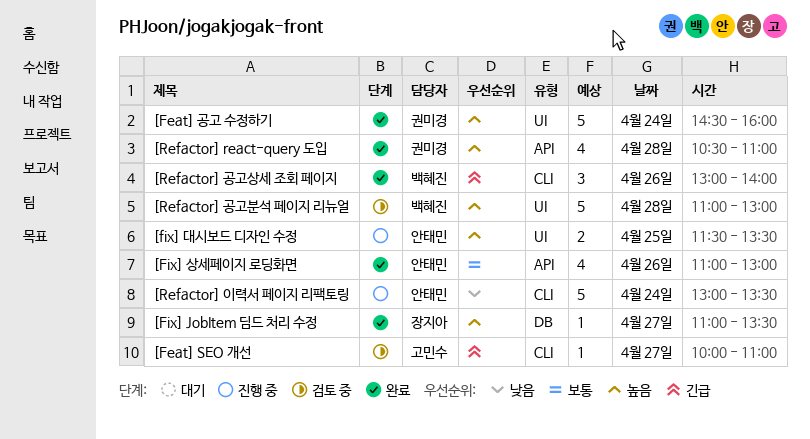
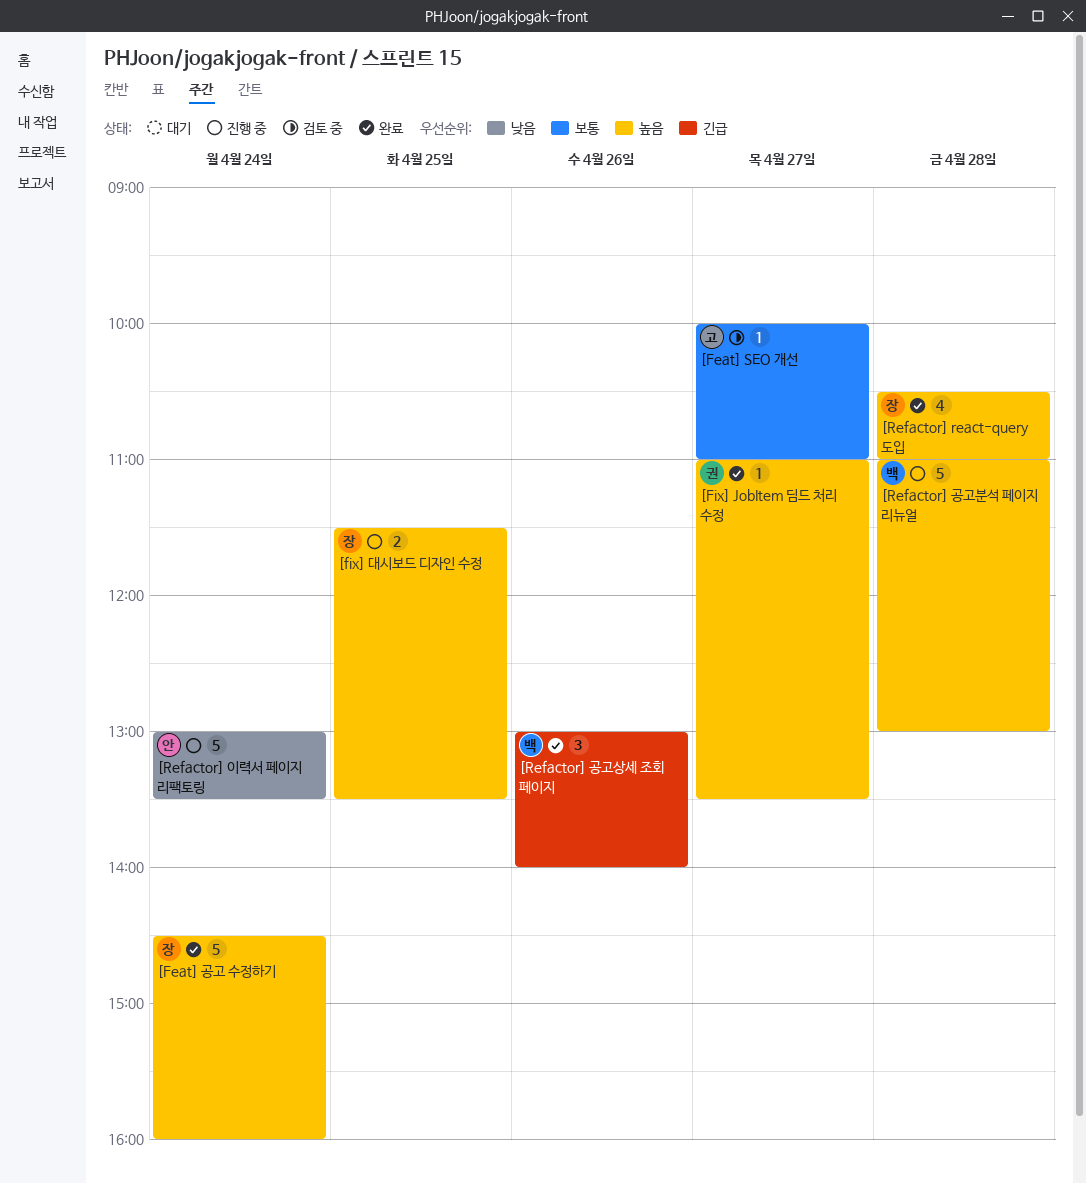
[Feat] SEO 개선, priority: 긴급 -> 보통
[Feat] 공고 수정하기, owner: 권미경 -> 장지아
[Fix] JobItem 딤드 처리 수정, owner: 장지아 -> 권미경
[fix] 대시보드 디자인 수정, owner: 안태민 -> 장지아
[Fix] 상세페이지 로딩화면: present -> none
[Refactor] react-query 도입, owner: 권미경 -> 장지아
[Refactor] 공고분석 페이지 리뉴얼, status: 검토 중 -> 진행 중

